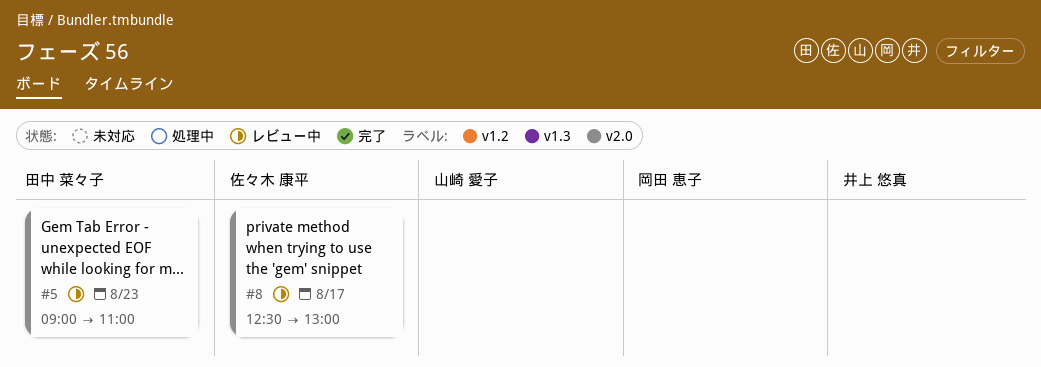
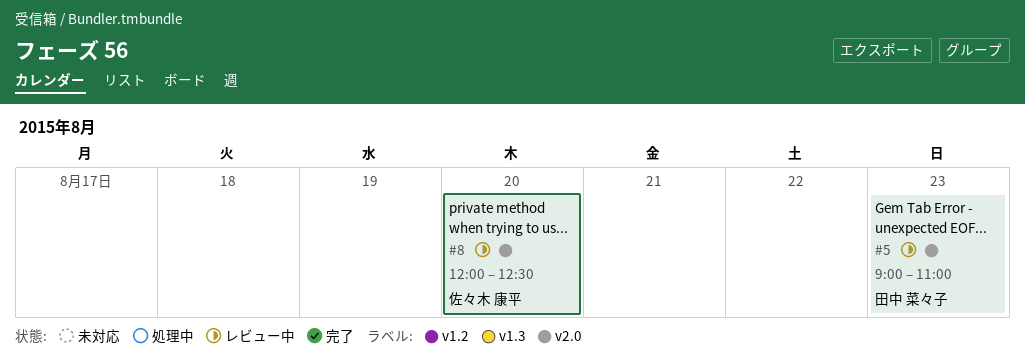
#8, day: Aug 17 -> Aug 20
#8, begins: 12:30 -> 12:00
#8, ends: 13:00 -> 12:30

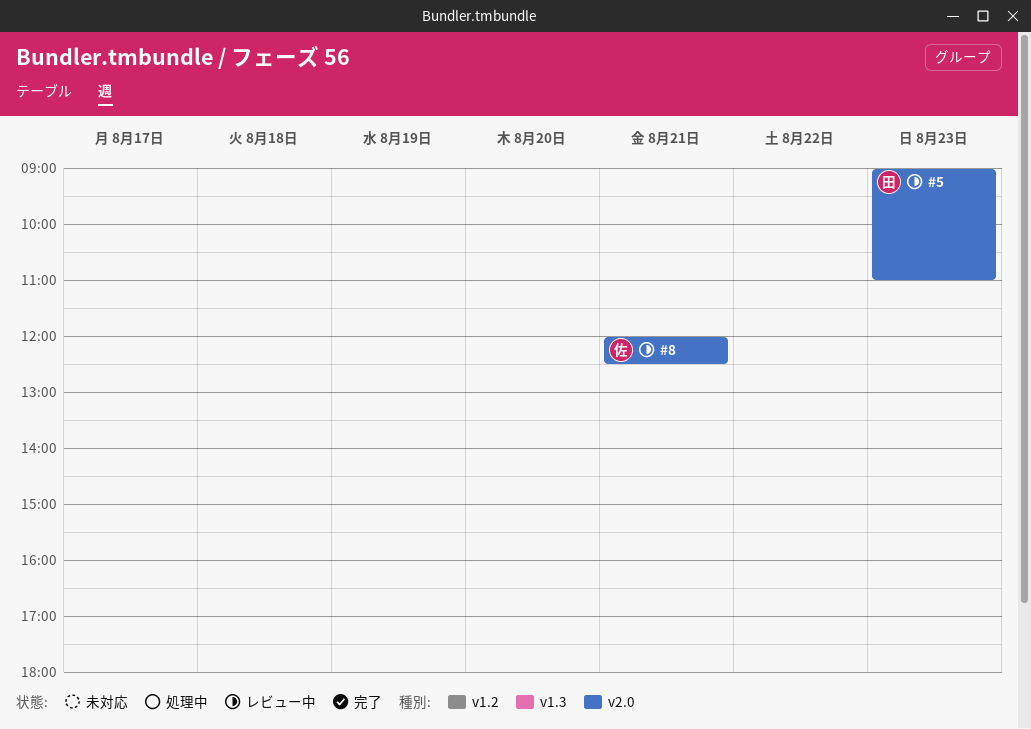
#8, day: Aug 20 -> Aug 21

